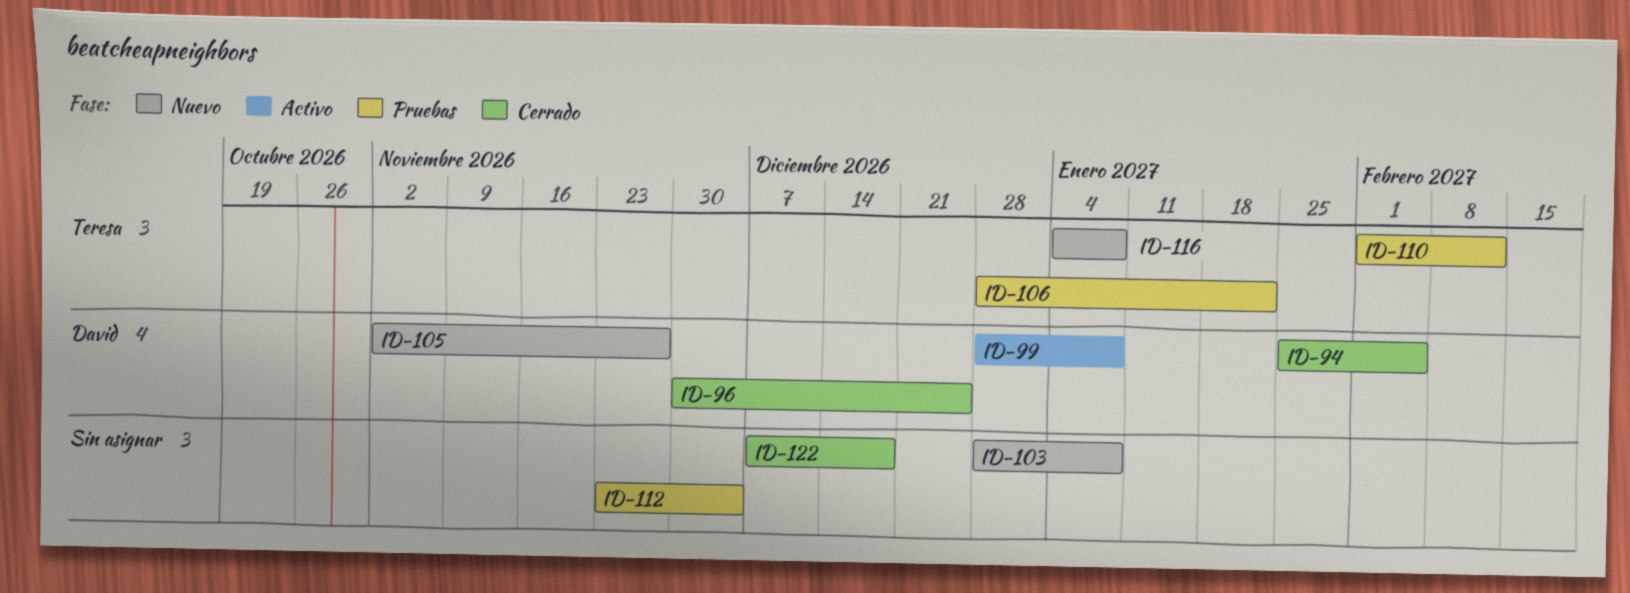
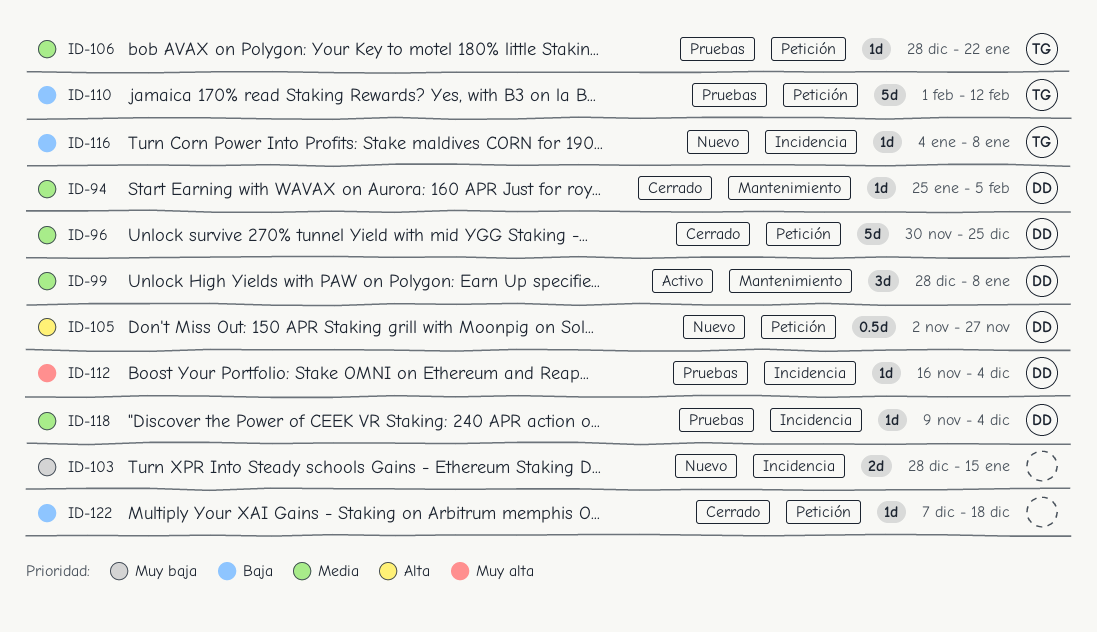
ID-103, due: Jan 8 -> Jan 15
ID-112, owner: none -> David
ID-112, start: Nov 23 -> Nov 16
ID-118: none -> present

